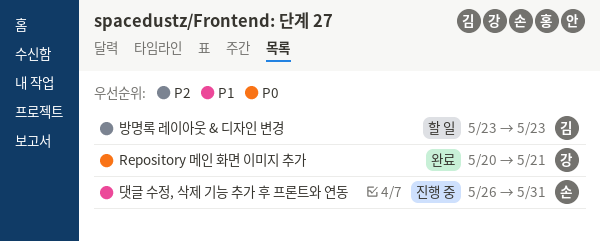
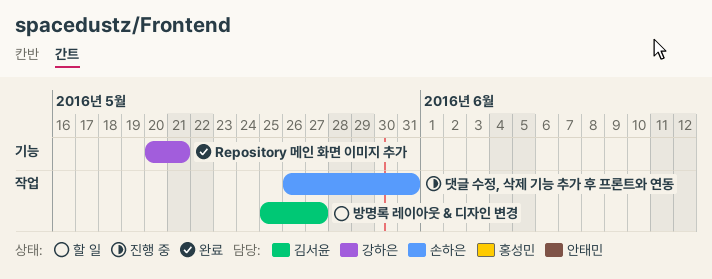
방명록 레이아웃 & 디자인 변경, start: May 23 -> May 25
방명록 레이아웃 & 디자인 변경, due: May 23 -> May 27

